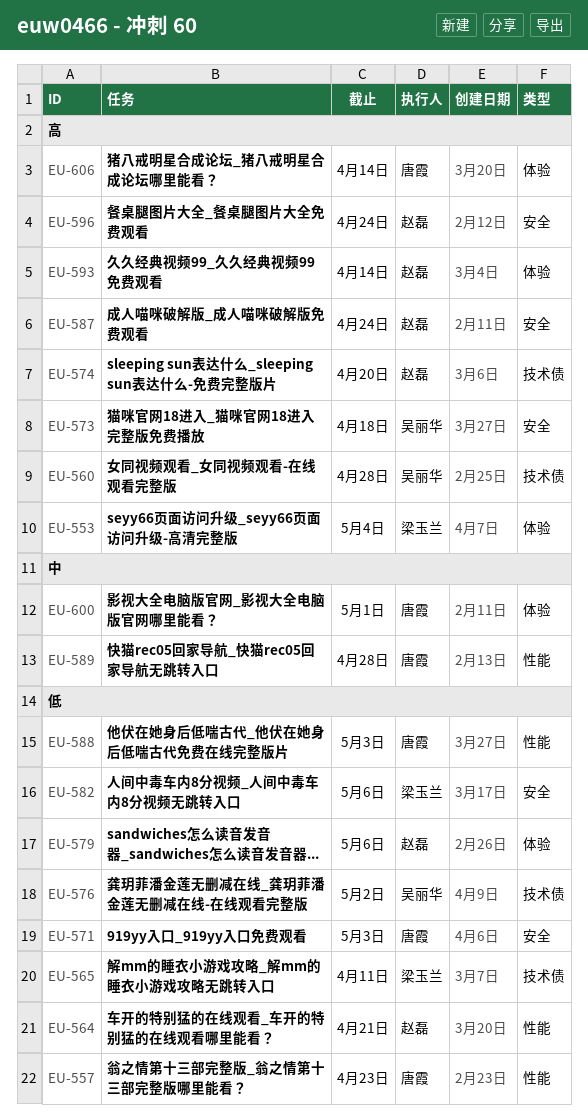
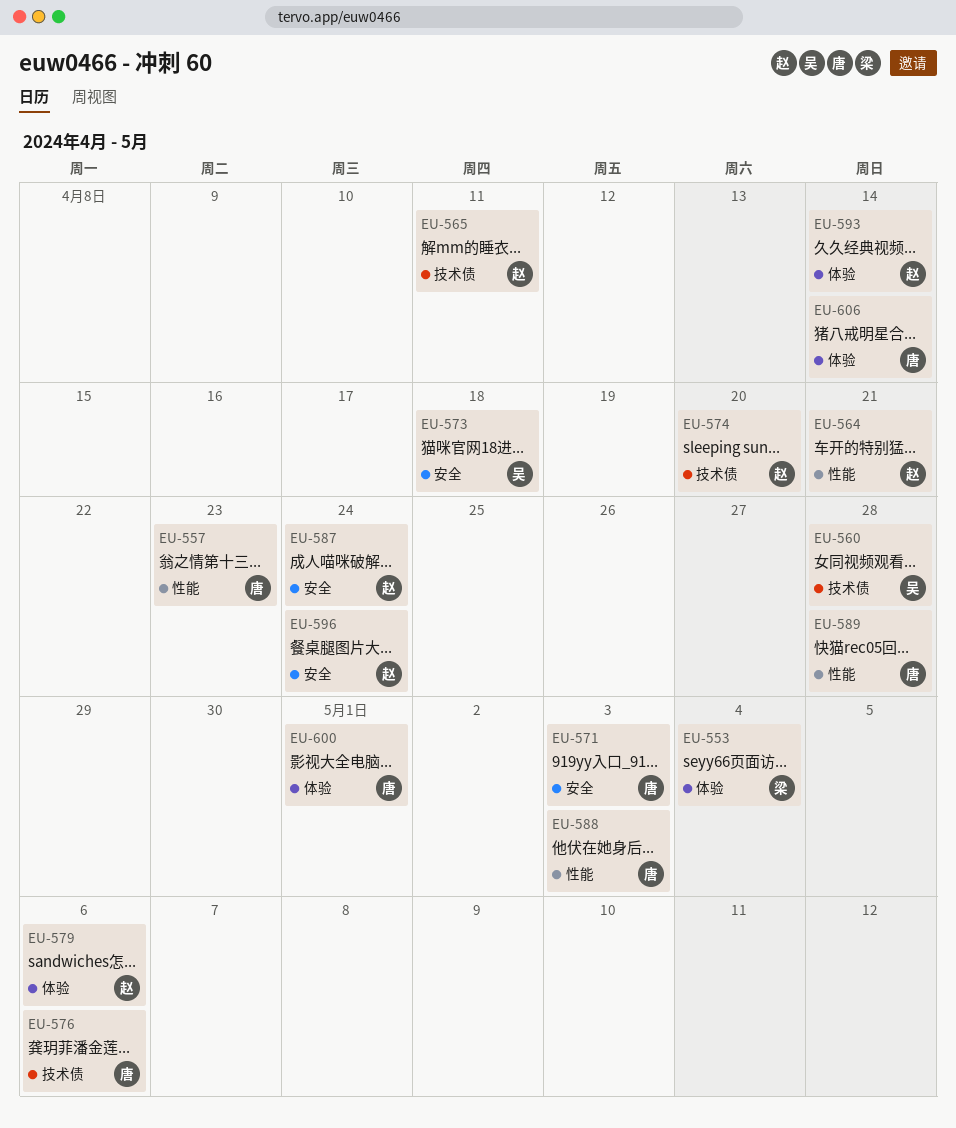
EU-565, owner: 梁玉兰 -> 赵磊
EU-576, owner: 吴丽华 -> 唐霞
EU-576, due: May 2 -> May 6
EU-582: present -> none

